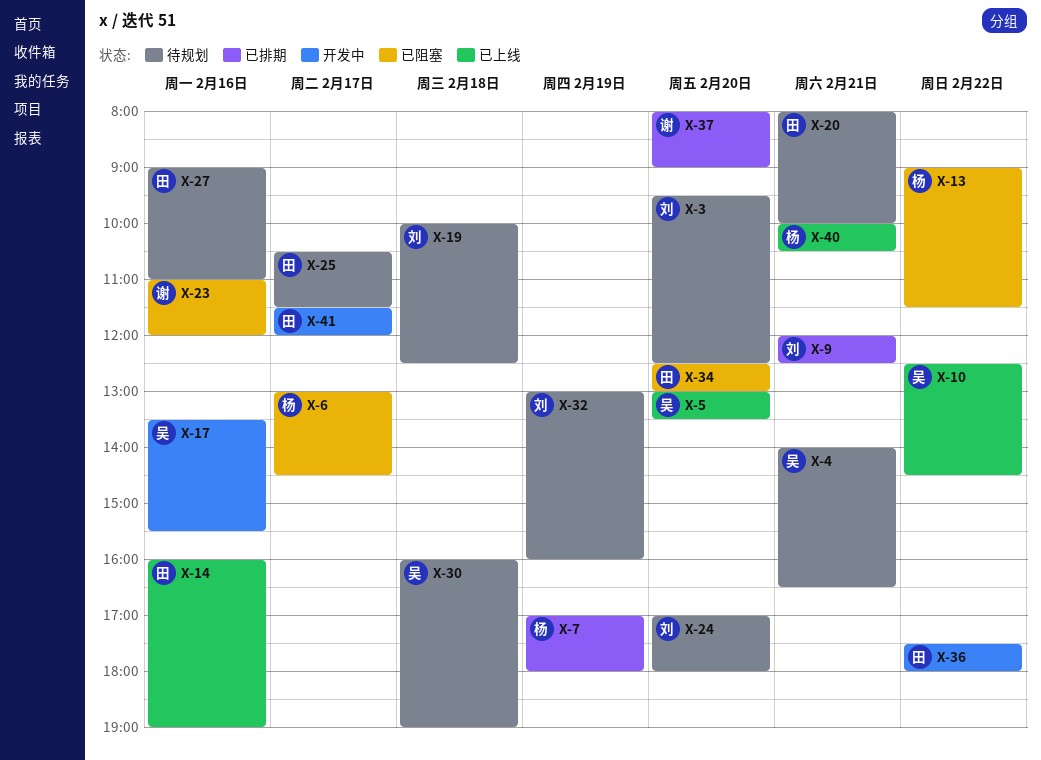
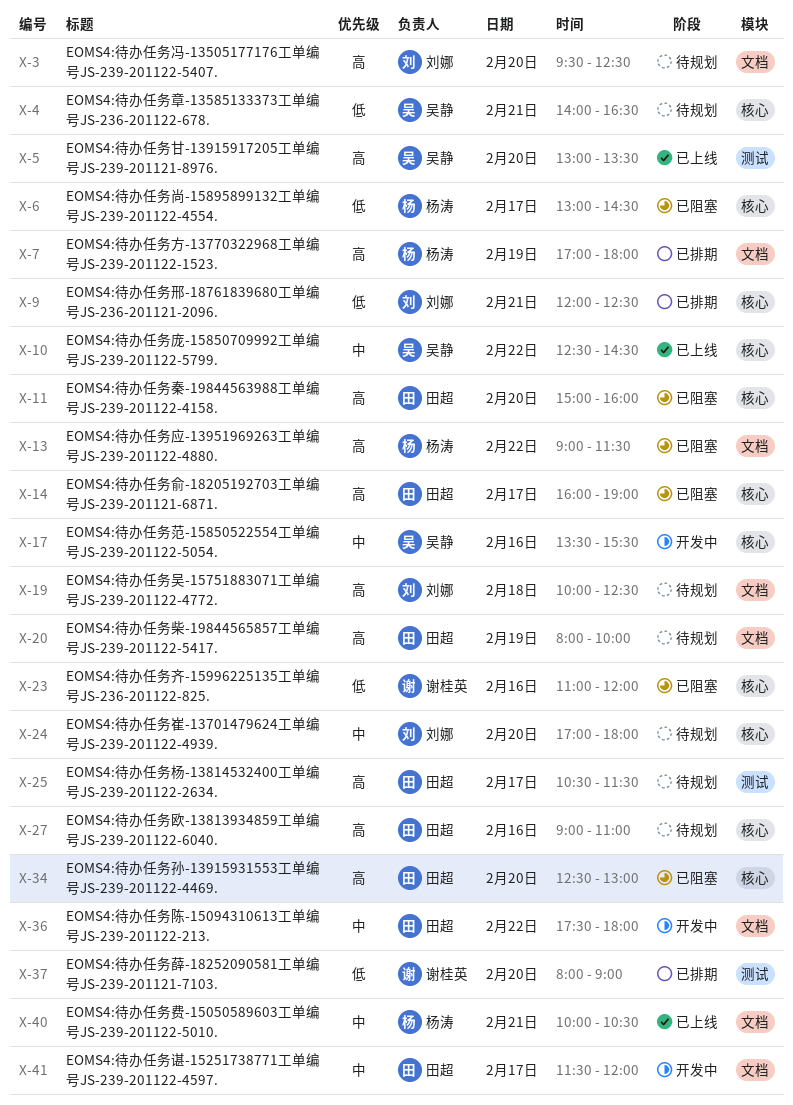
X-11: none -> present
X-14, status: 已上线 -> 已阻塞
X-14, day: Feb 16 -> Feb 17
X-20, day: Feb 21 -> Feb 19
X-30: present -> none
X-32: present -> none

